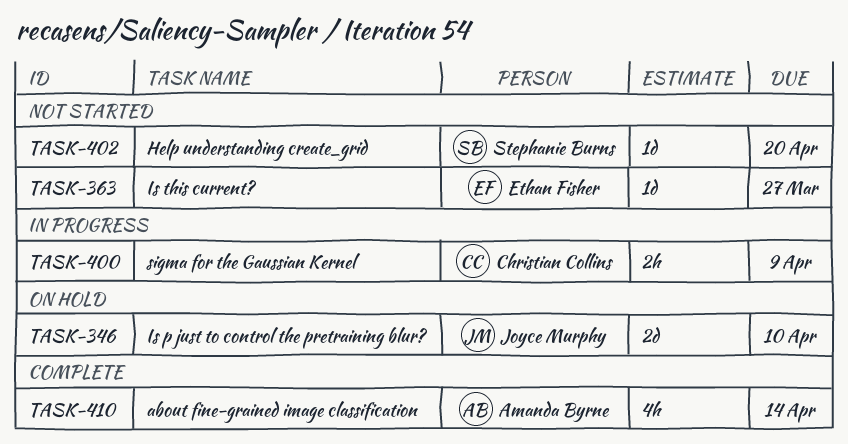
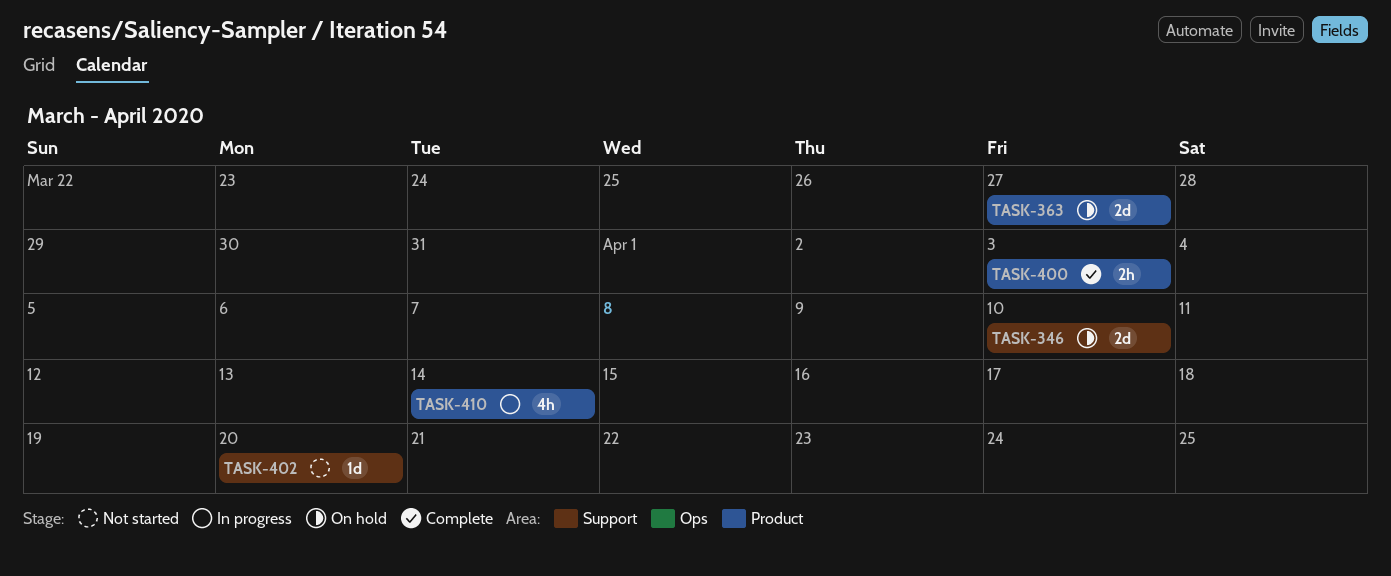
TASK-363, status: Not started -> On hold
TASK-363, estimate: 1d -> 2d
TASK-400, status: In progress -> Complete
TASK-400, due: Apr 9 -> Apr 3
TASK-410, status: Complete -> In progress

